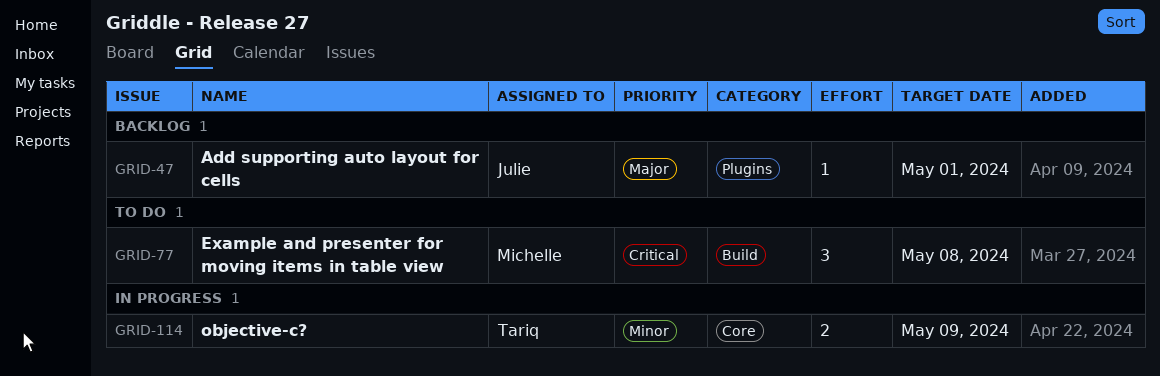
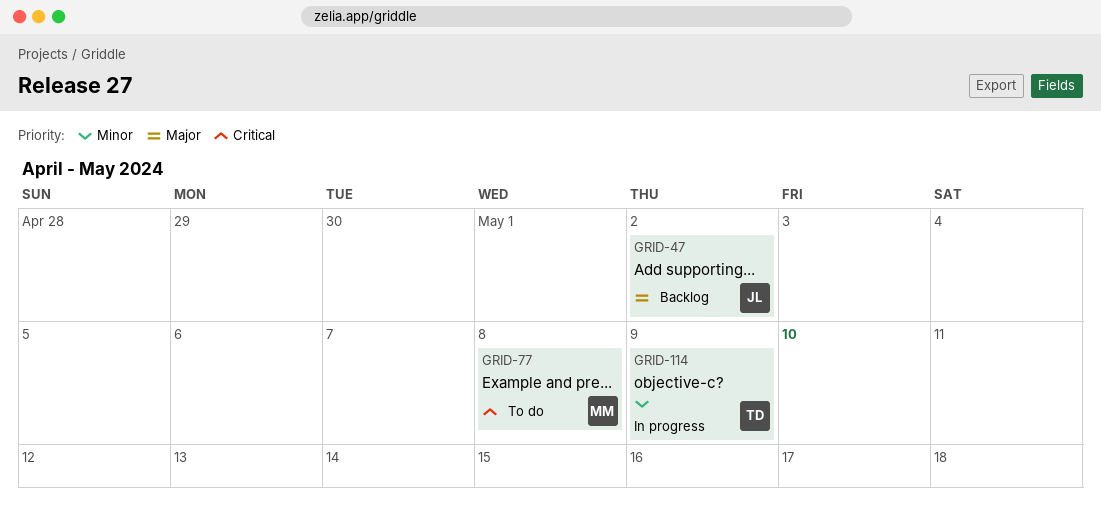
GRID-47, due: May 1 -> May 2

